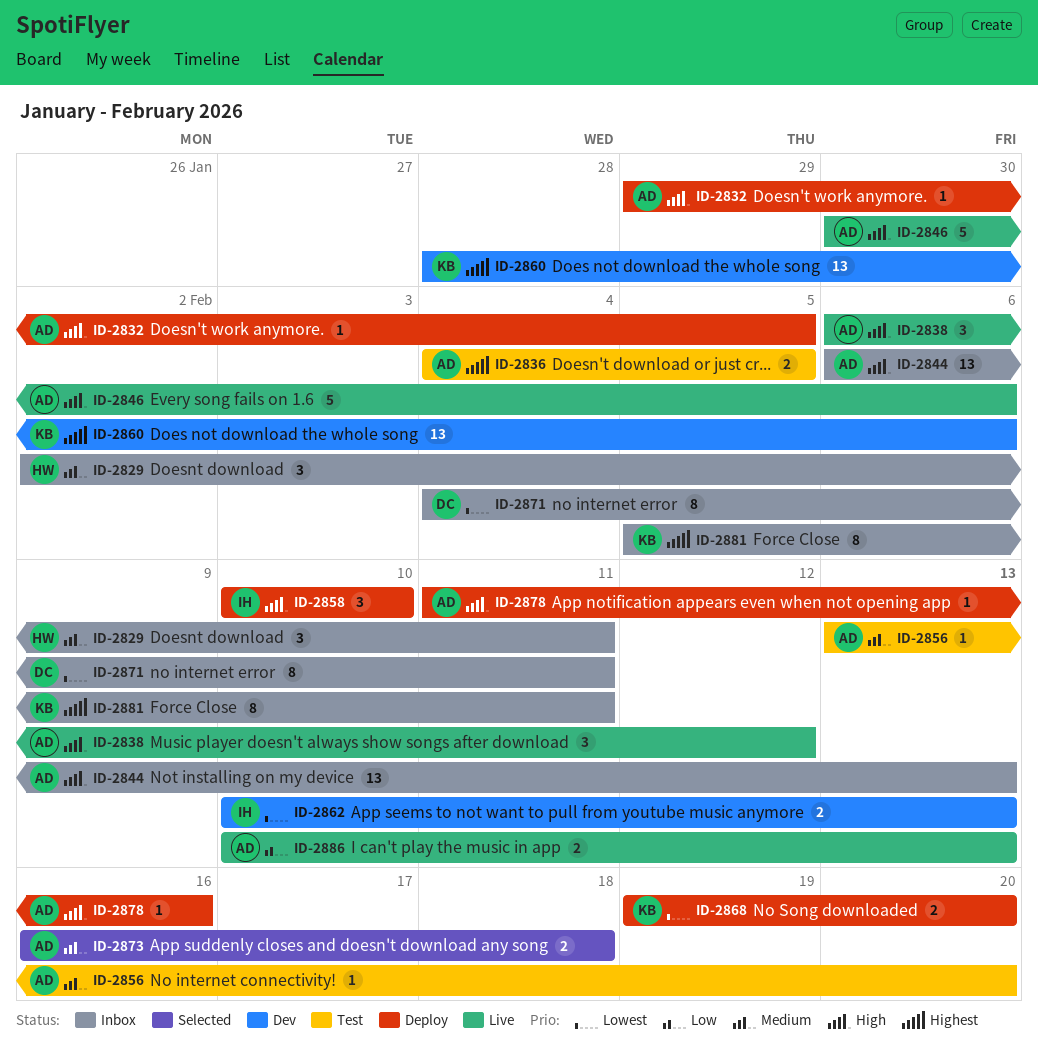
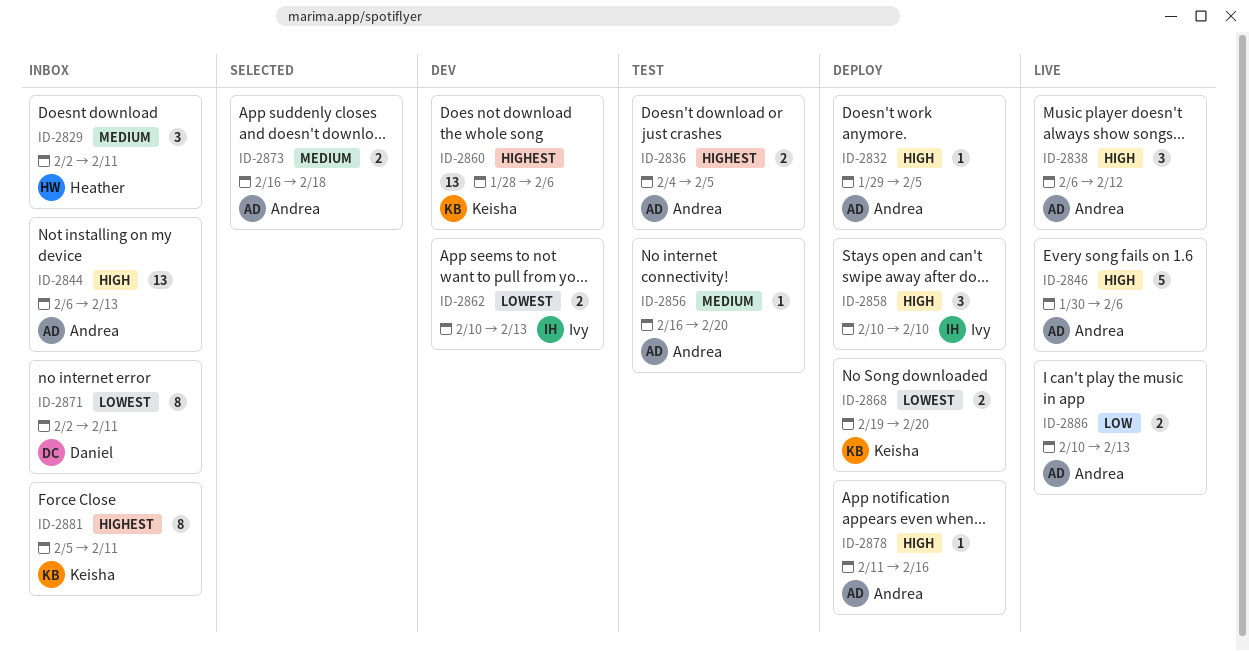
ID-2856, start: Feb 13 -> Feb 16
ID-2871, start: Feb 4 -> Feb 2

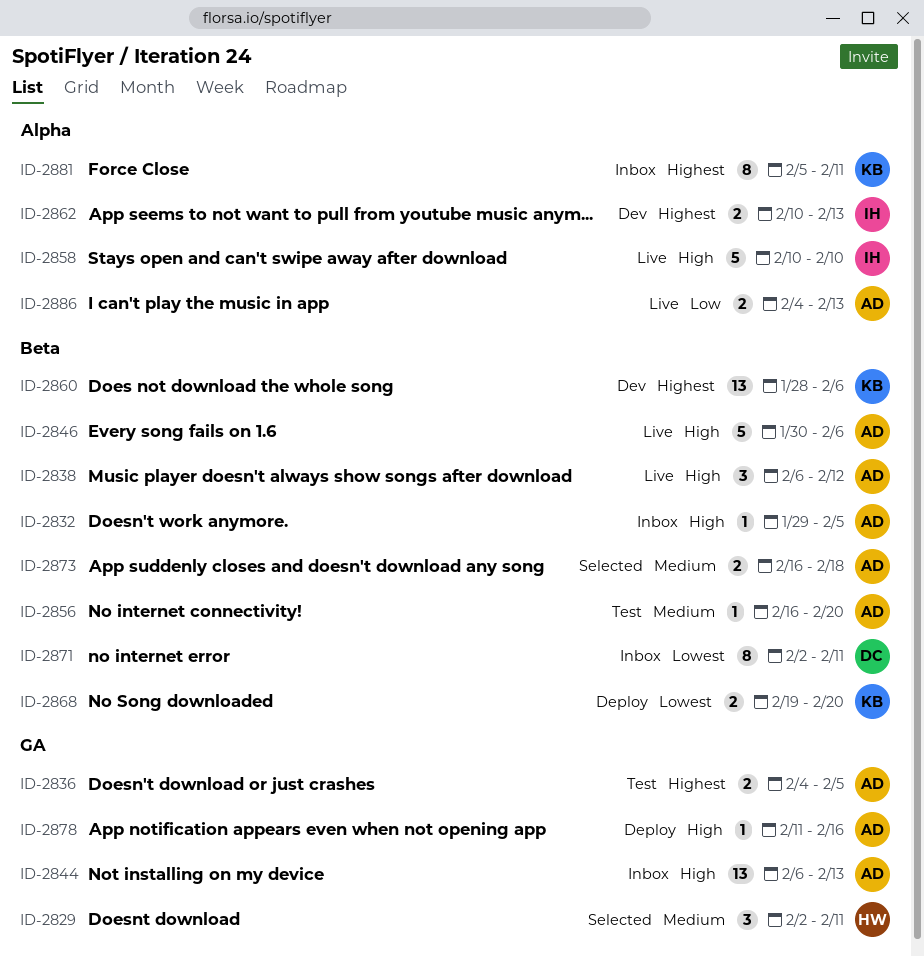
ID-2829, status: Inbox -> Selected
ID-2832, status: Deploy -> Inbox
ID-2858, status: Deploy -> Live
ID-2858, estimate: 3 -> 5
ID-2862, priority: Lowest -> Highest
ID-2886, start: Feb 10 -> Feb 4

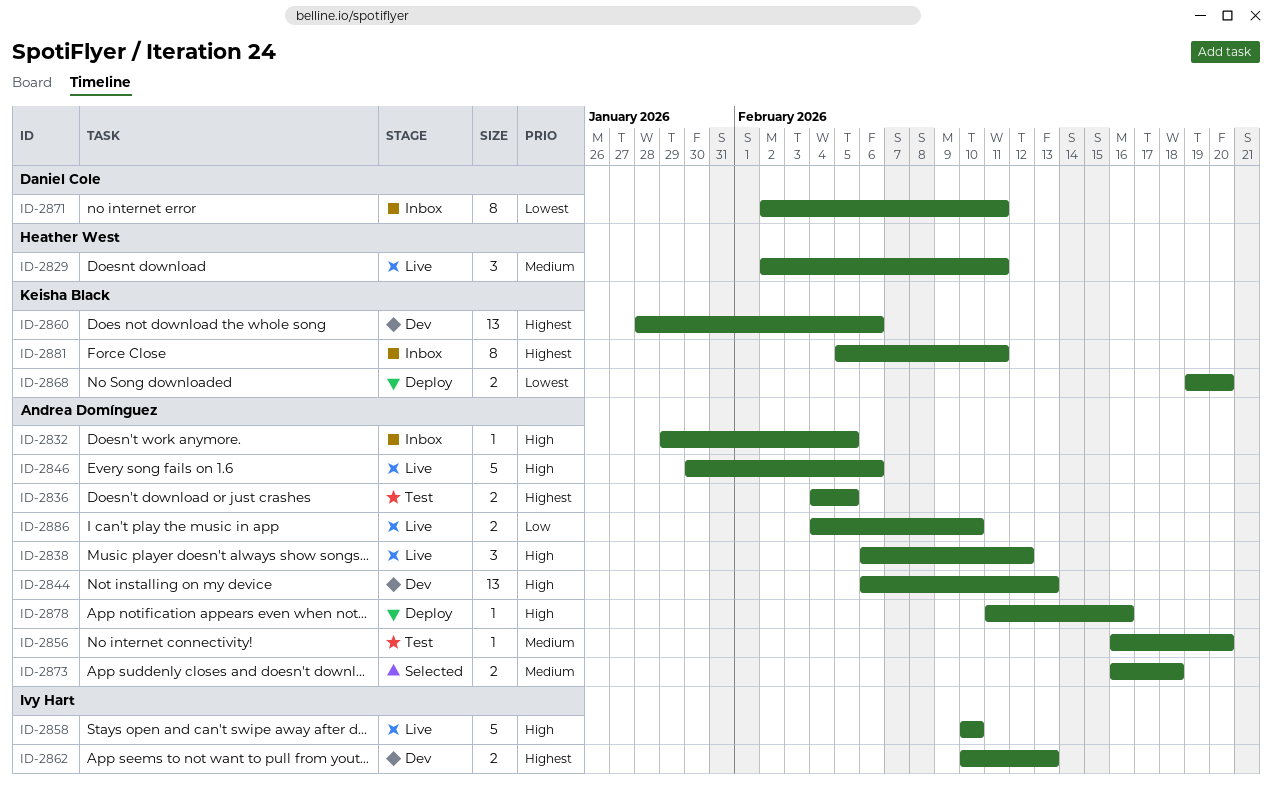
ID-2829, status: Selected -> Live
ID-2844, status: Inbox -> Dev
ID-2886, due: Feb 13 -> Feb 10

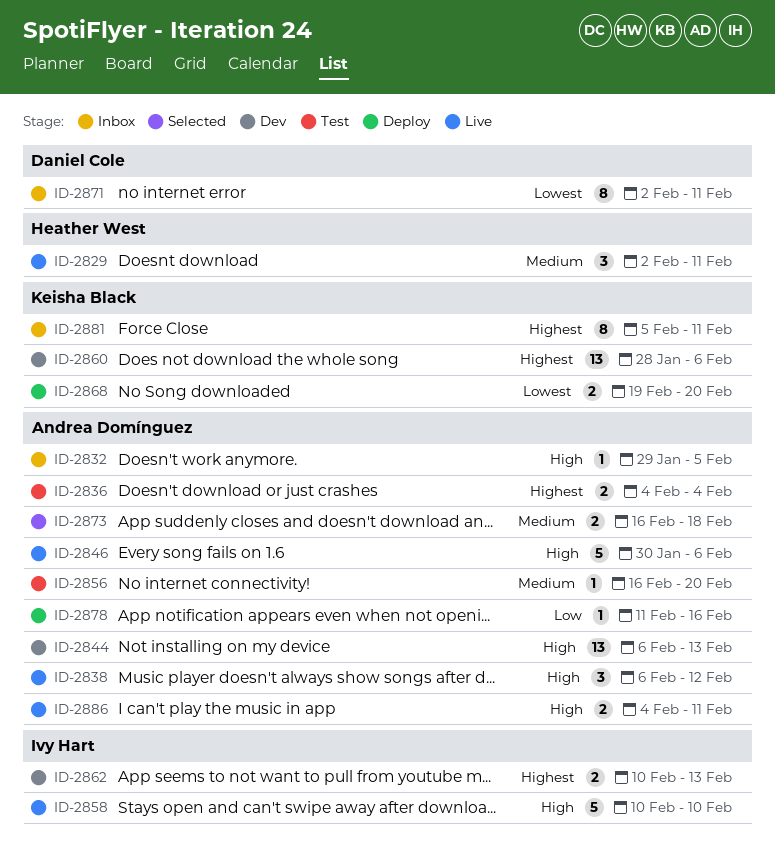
ID-2836, due: Feb 5 -> Feb 4
ID-2878, priority: High -> Low
ID-2886, priority: Low -> High
ID-2886, due: Feb 10 -> Feb 11

